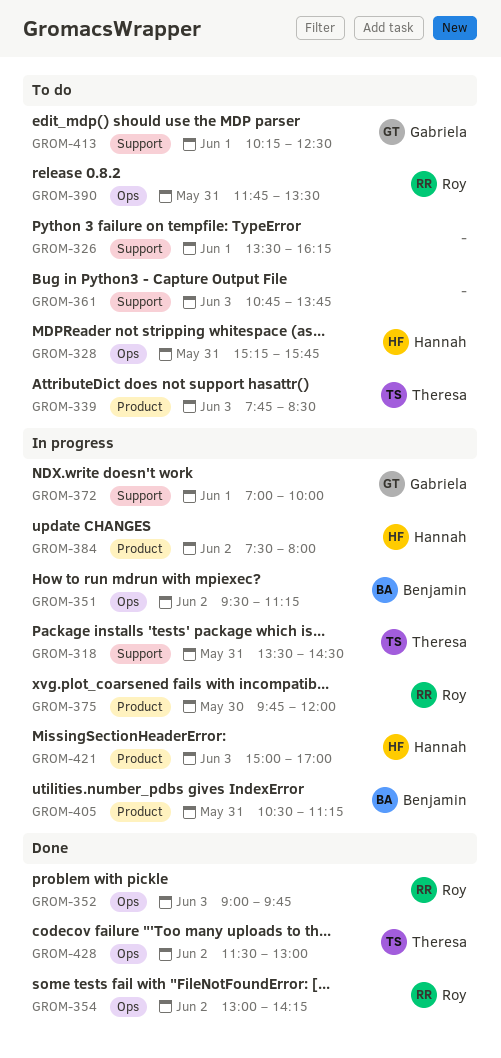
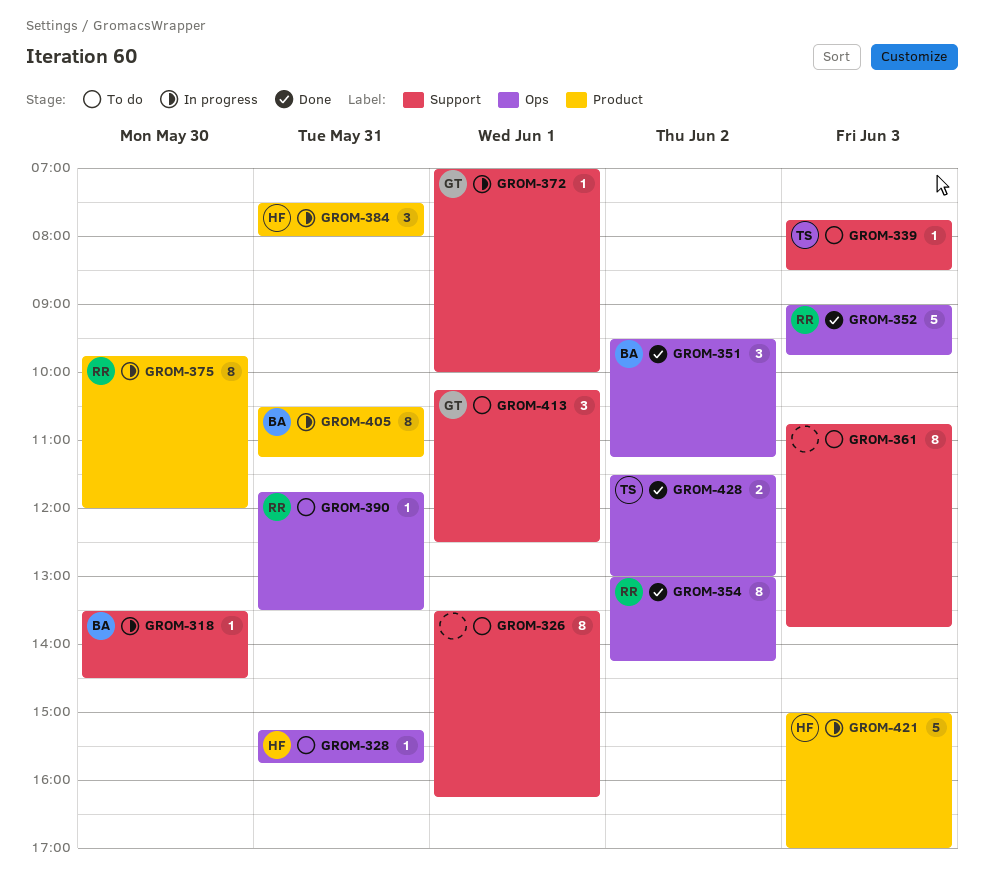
GROM-318, owner: Theresa -> Benjamin
GROM-318, day: May 31 -> May 30
GROM-339, label: Product -> Support
GROM-351, status: In progress -> Done
GROM-384, day: Jun 2 -> May 31

